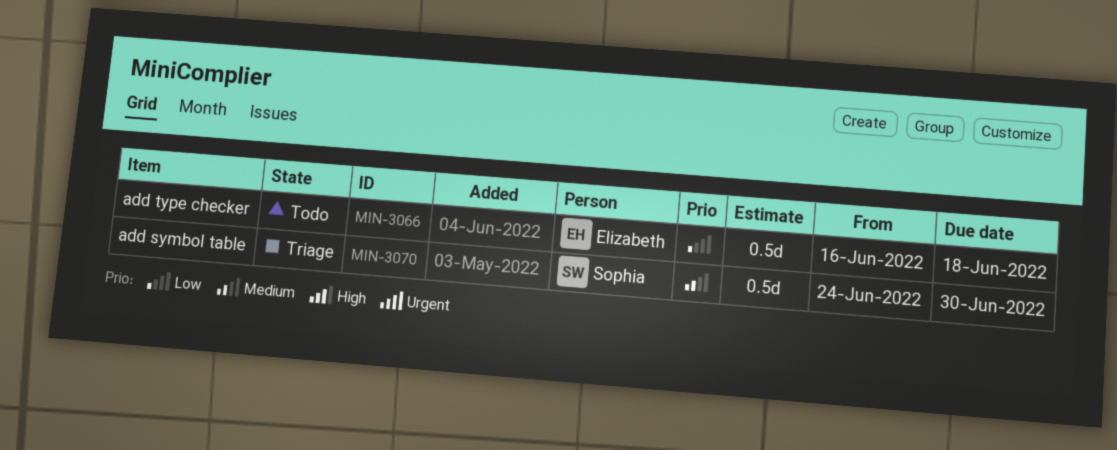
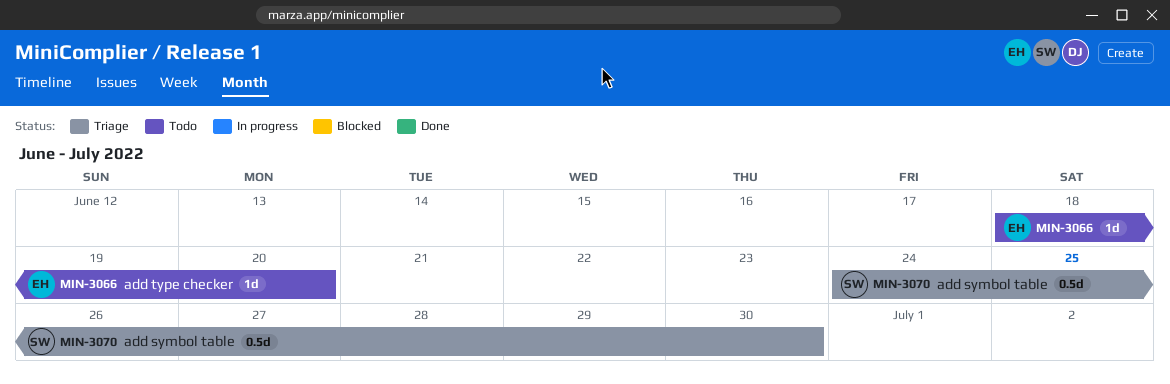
MIN-3066, estimate: 0.5d -> 1d
MIN-3066, start: Jun 16 -> Jun 18
MIN-3066, due: Jun 18 -> Jun 20

